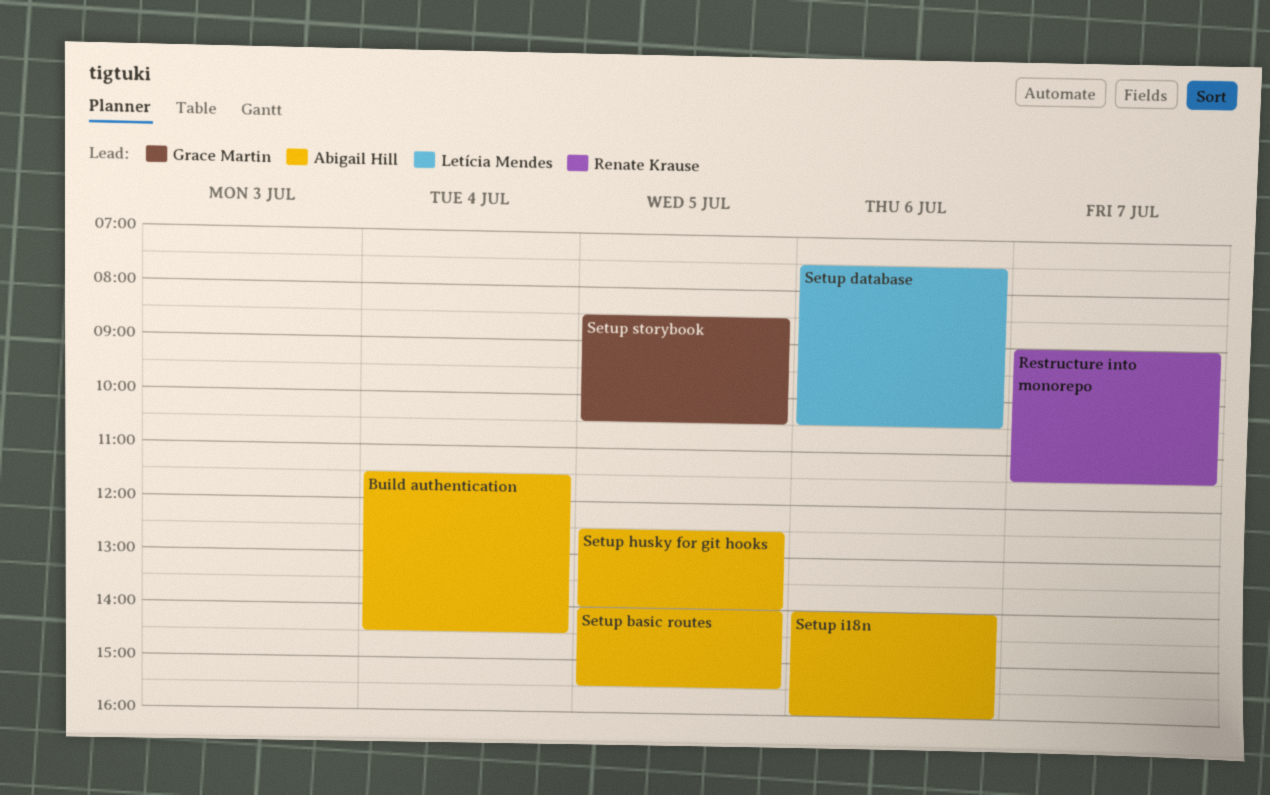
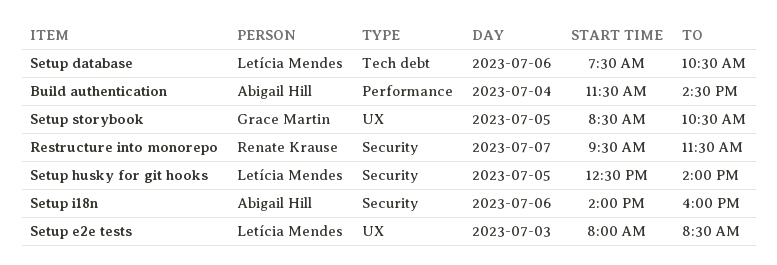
Restructure into monorepo, begins: 09:00 -> 09:30
Setup basic routes: present -> none
Setup e2e tests: none -> present
Setup husky for git hooks, owner: Abigail Hill -> Letícia Mendes

